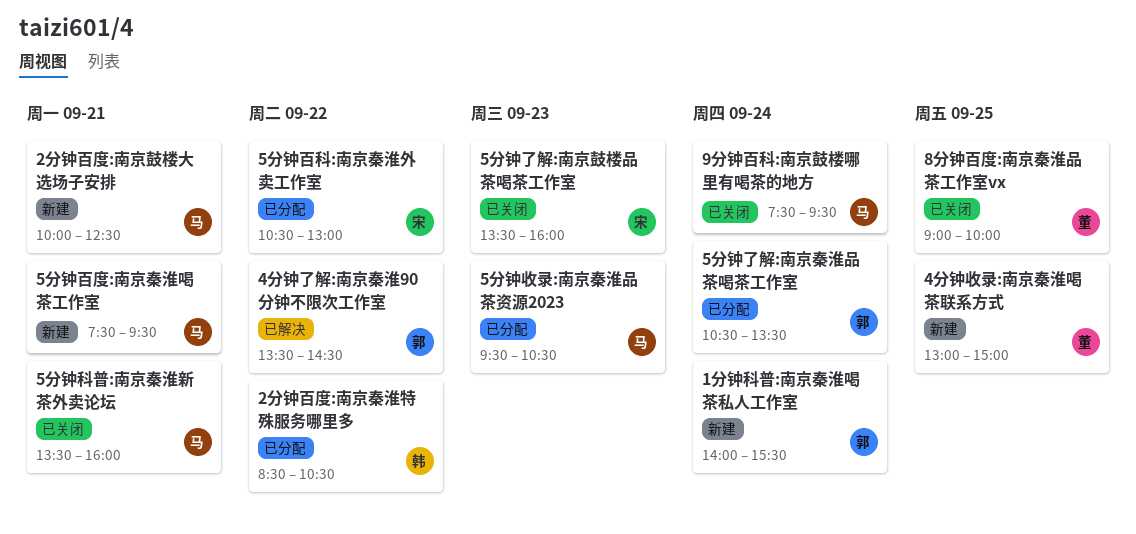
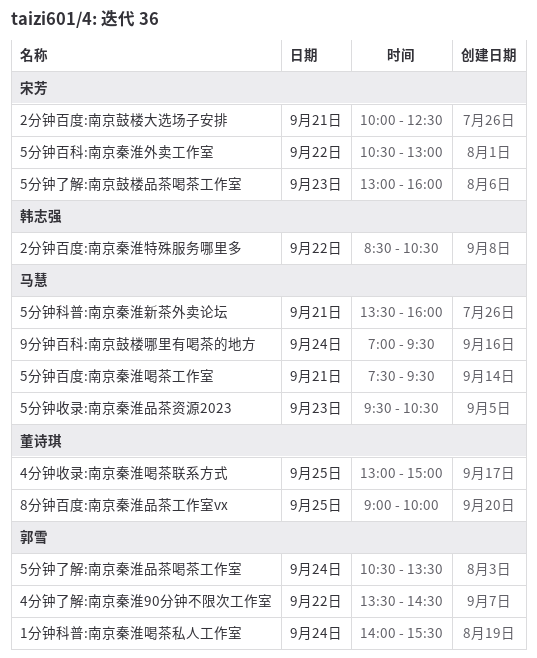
2分钟百度:南京鼓楼大选场子安排, owner: 马慧 -> 宋芳
5分钟了解:南京鼓楼品茶喝茶工作室, begins: 13:30 -> 13:00
9分钟百科:南京鼓楼哪里有喝茶的地方, begins: 07:30 -> 07:00

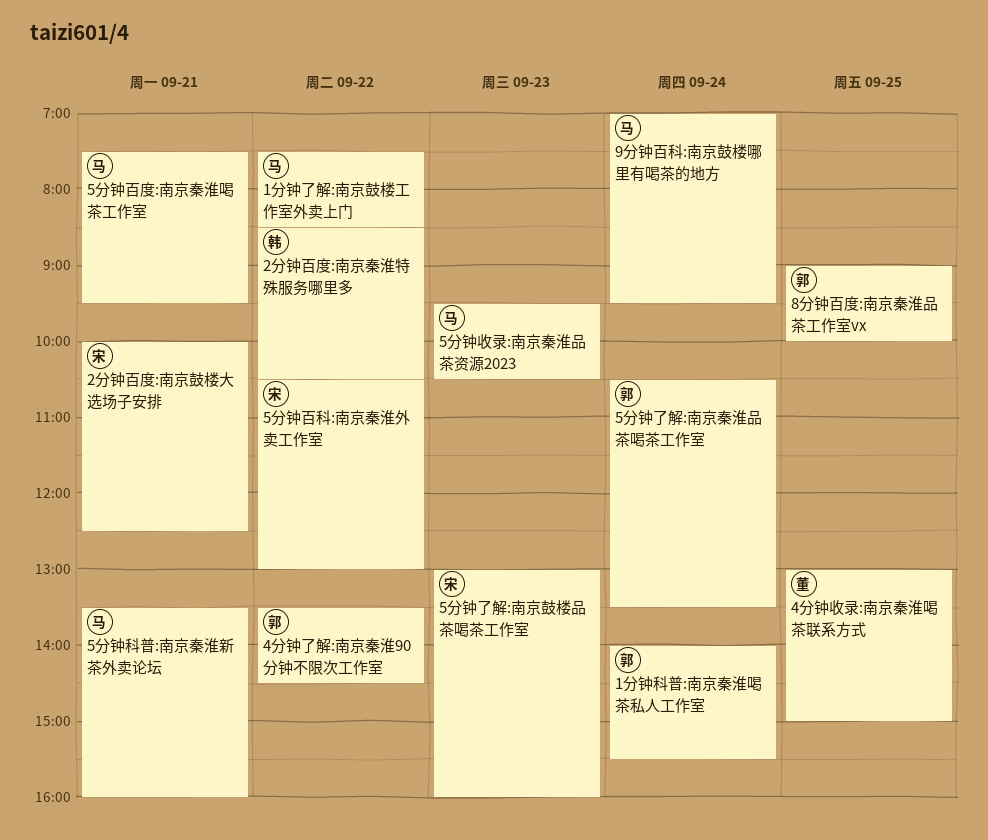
1分钟了解:南京鼓楼工作室外卖上门: none -> present
8分钟百度:南京秦淮品茶工作室vx, owner: 董诗琪 -> 郭雪

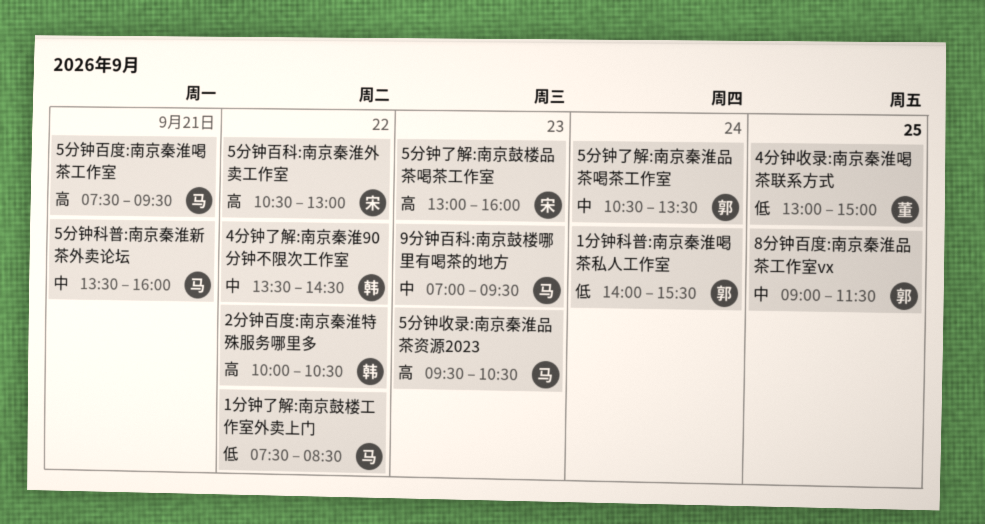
2分钟百度:南京秦淮特殊服务哪里多, begins: 08:30 -> 10:00
2分钟百度:南京鼓楼大选场子安排: present -> none
4分钟了解:南京秦淮90分钟不限次工作室, owner: 郭 -> 韩
8分钟百度:南京秦淮品茶工作室vx, ends: 10:00 -> 11:30
9分钟百科:南京鼓楼哪里有喝茶的地方, day: Sep 24 -> Sep 23

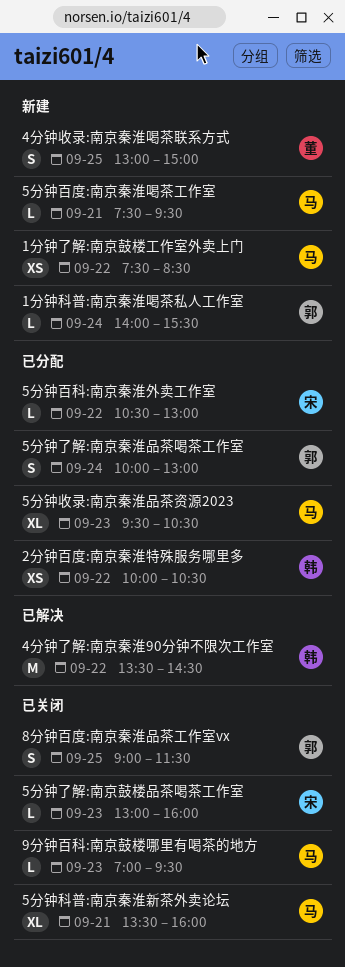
5分钟了解:南京秦淮品茶喝茶工作室, begins: 10:30 -> 10:00
5分钟了解:南京秦淮品茶喝茶工作室, ends: 13:30 -> 13:00

